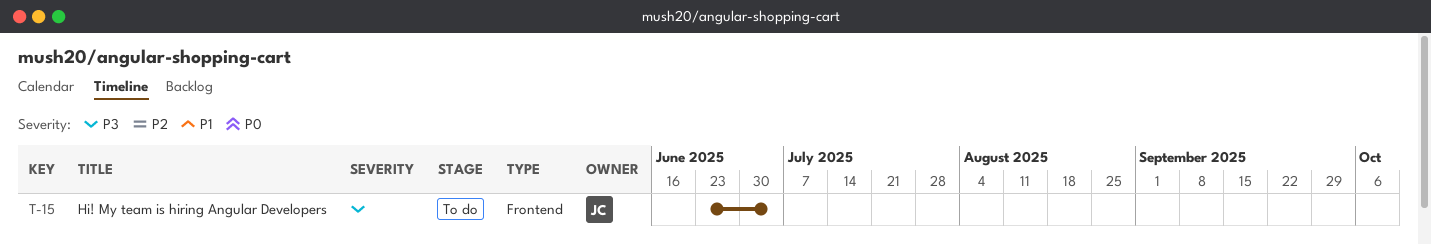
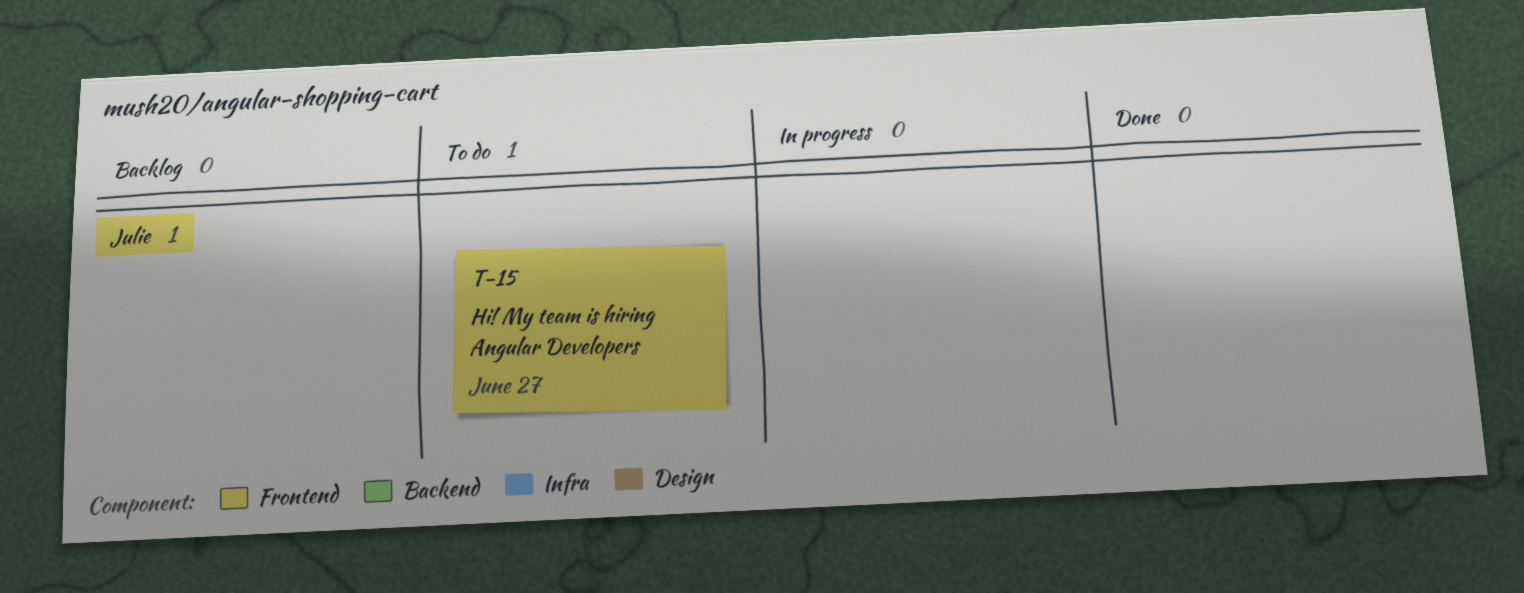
T-15, due: Jul 4 -> Jun 27

